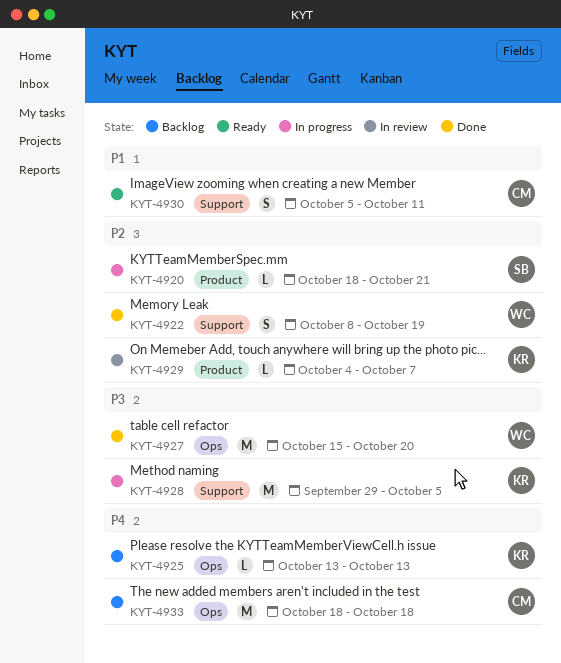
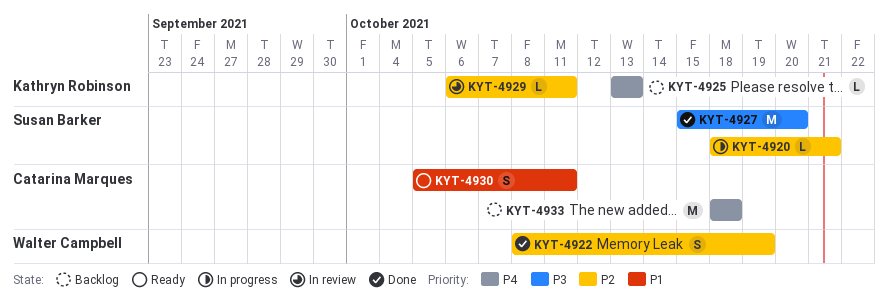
KYT-4927, owner: Walter Campbell -> Susan Barker
KYT-4928: present -> none
KYT-4929, start: Oct 4 -> Oct 6
KYT-4929, due: Oct 7 -> Oct 11

